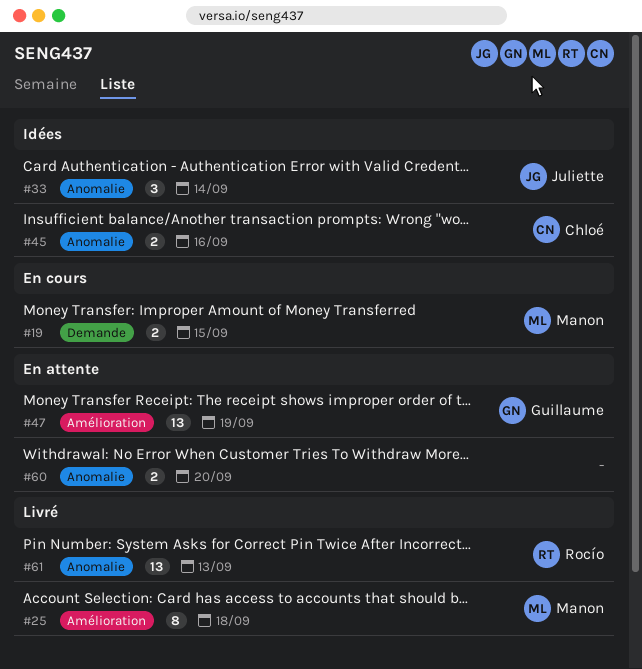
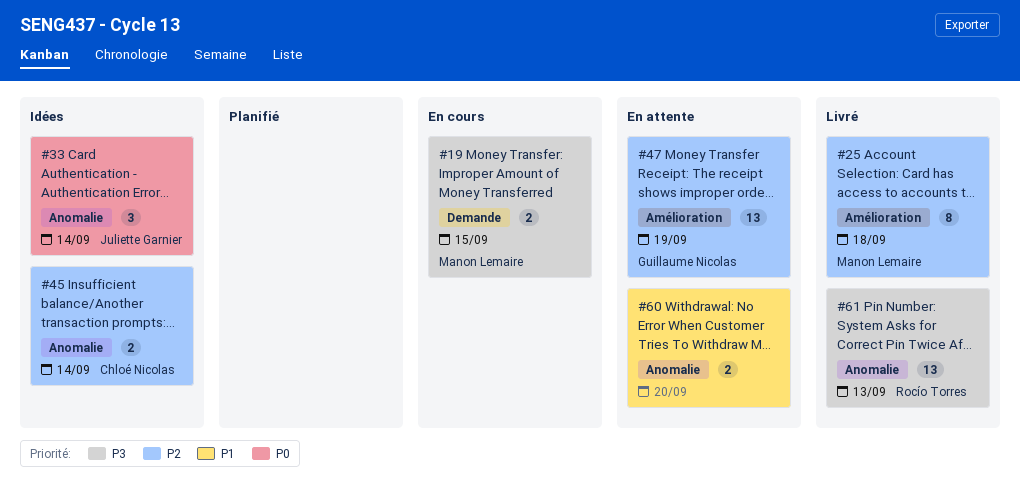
#45, due: Sep 16 -> Sep 14

